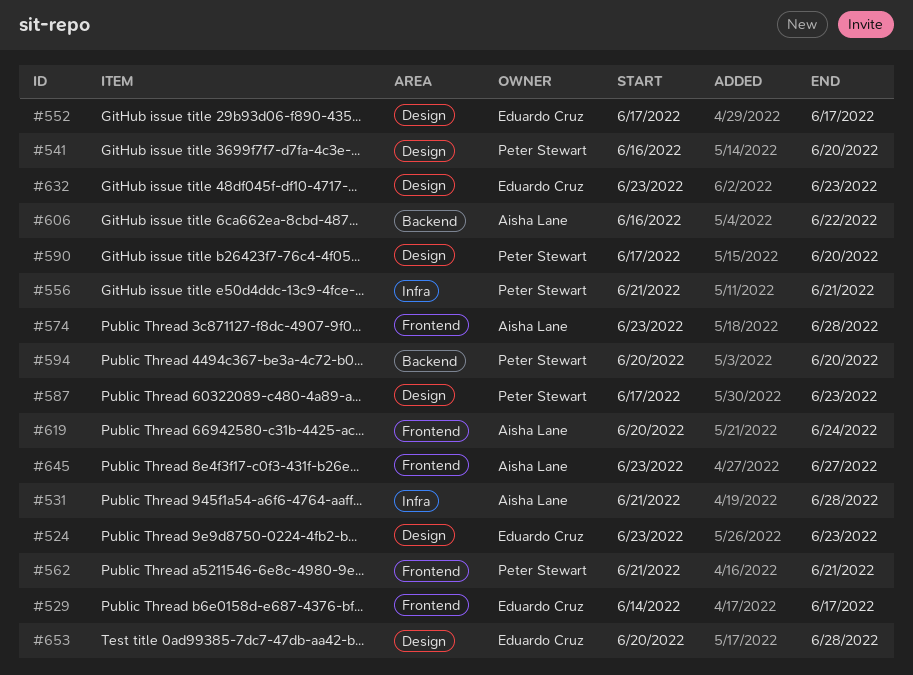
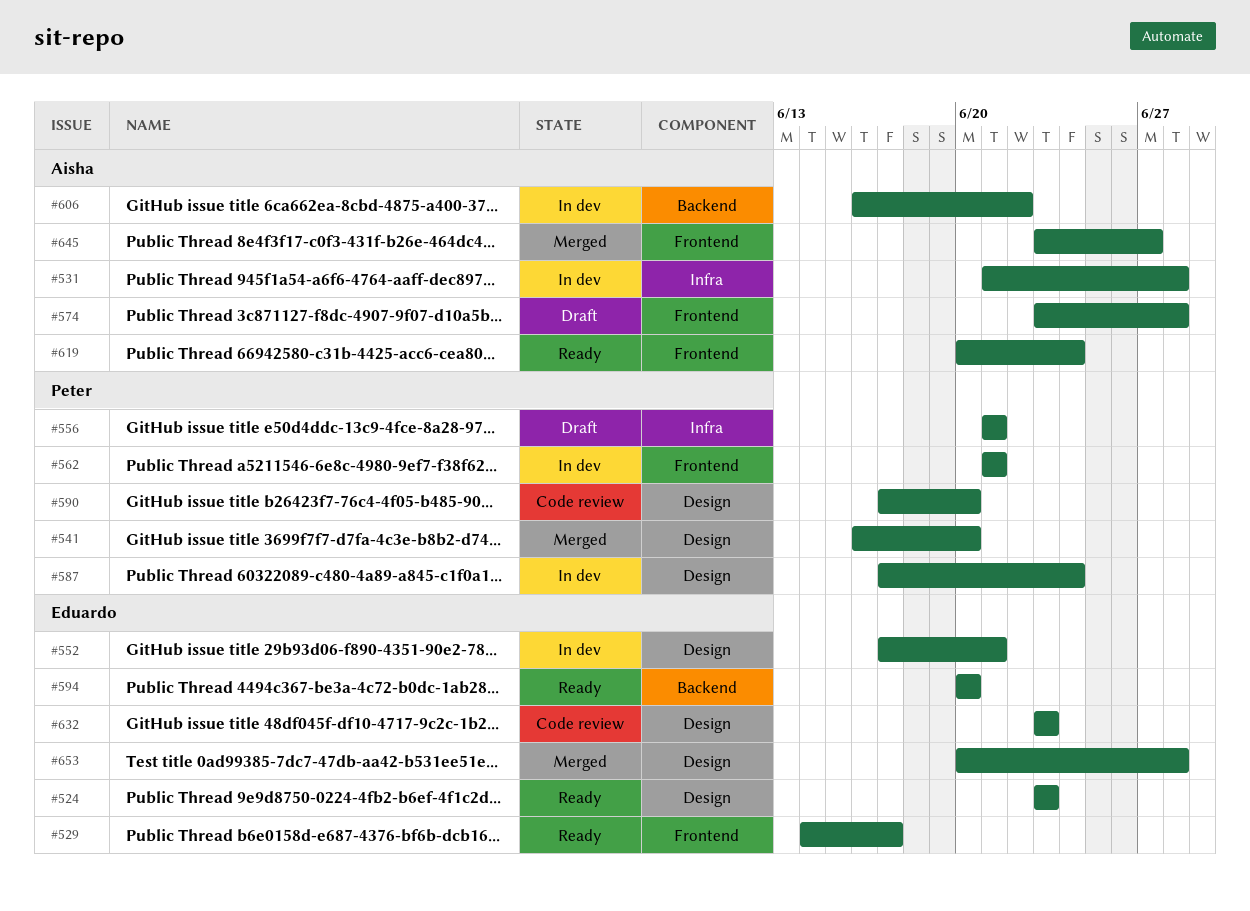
#552, due: Jun 17 -> Jun 21
#587, due: Jun 23 -> Jun 24
#594, owner: Peter Stewart -> Eduardo Cruz

